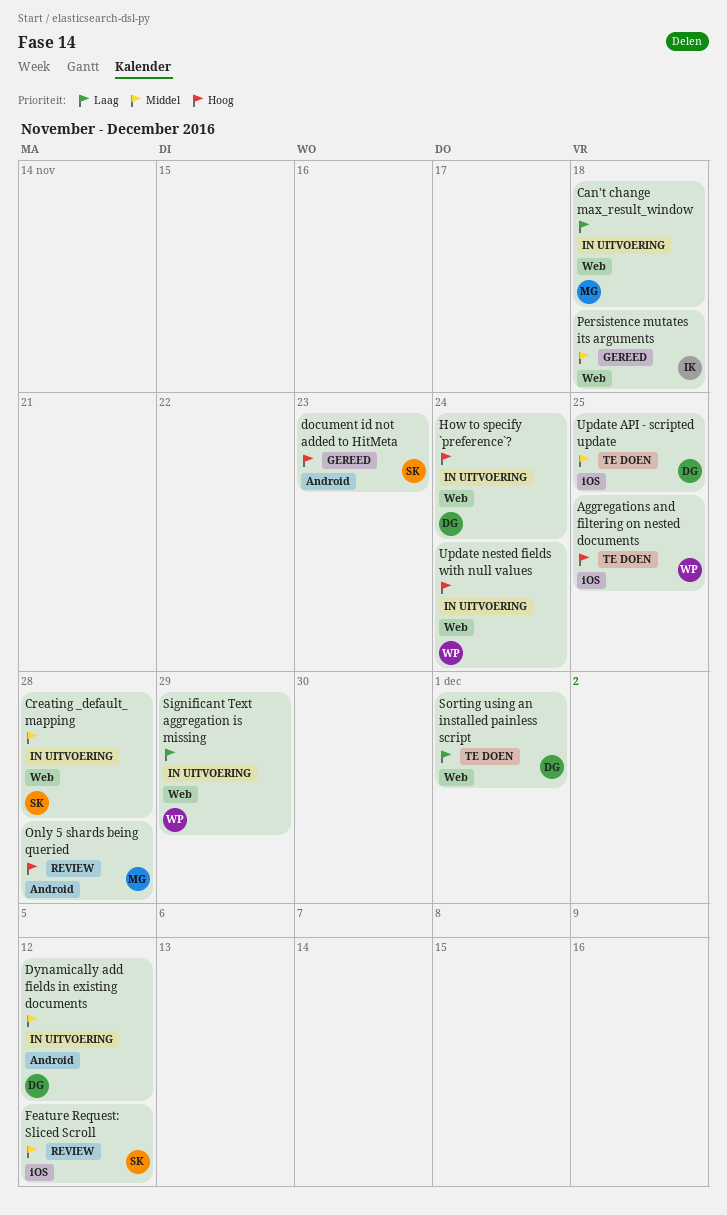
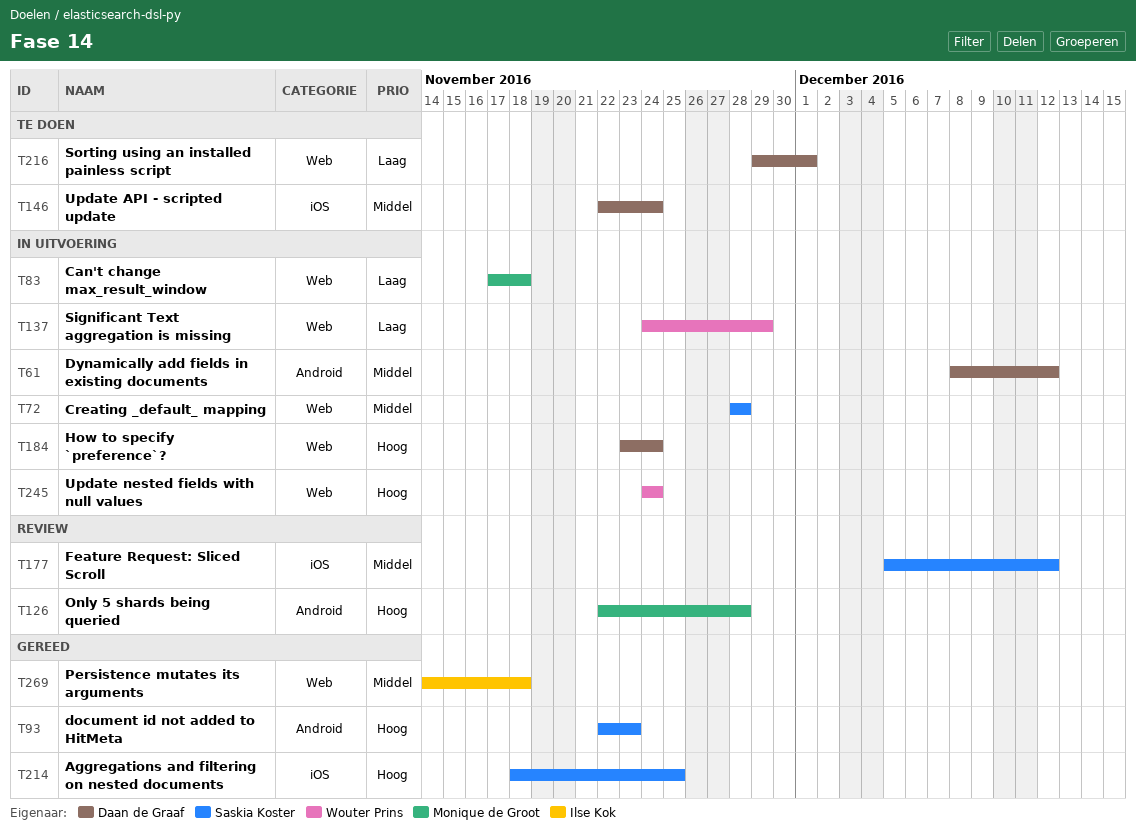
Aggregations and filtering on nested documents, status: Te doen -> Gereed
Aggregations and filtering on nested documents, owner: Wouter Prins -> Saskia Koster
Update API - scripted update, due: Nov 25 -> Nov 24

